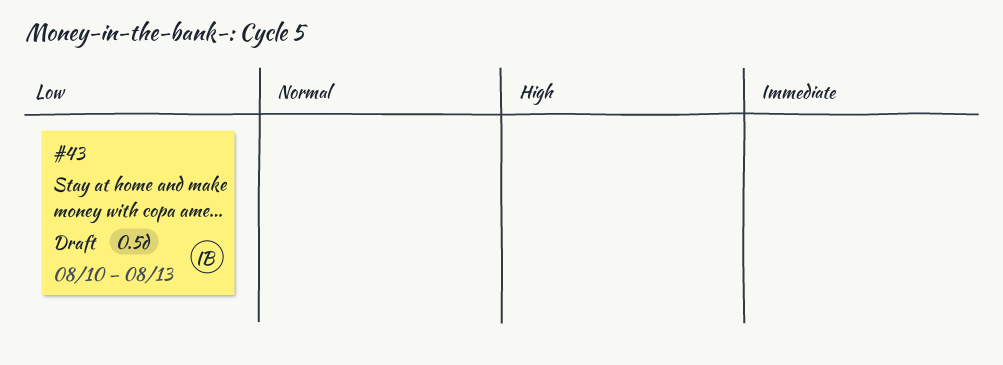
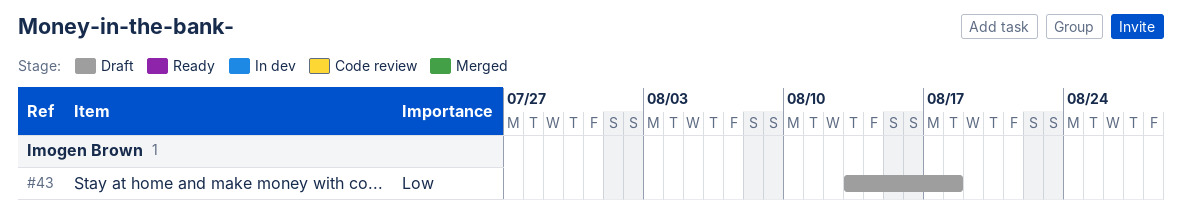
#43, start: Aug 10 -> Aug 13
#43, due: Aug 13 -> Aug 18

